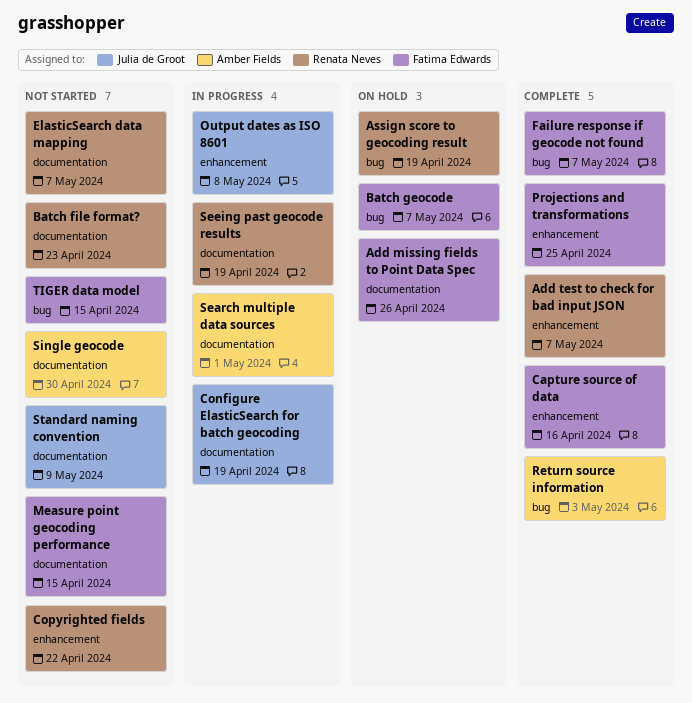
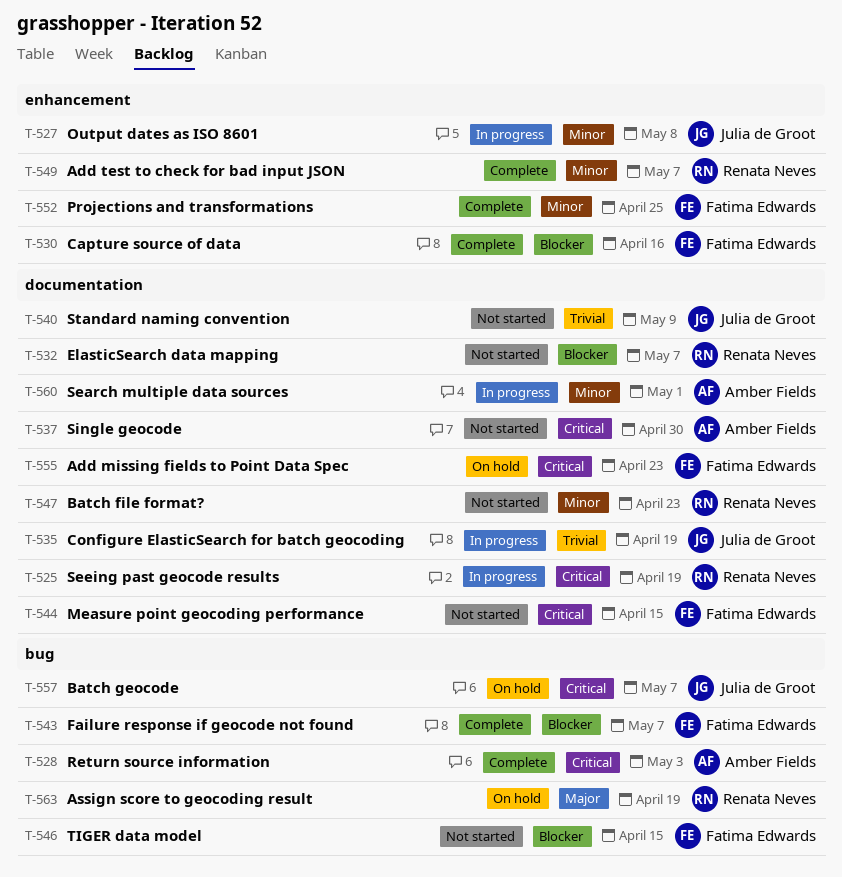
Add missing fields to Point Data Spec, due: Apr 26 -> Apr 23
Batch geocode, owner: Fatima Edwards -> Julia de Groot
Copyrighted fields: present -> none

